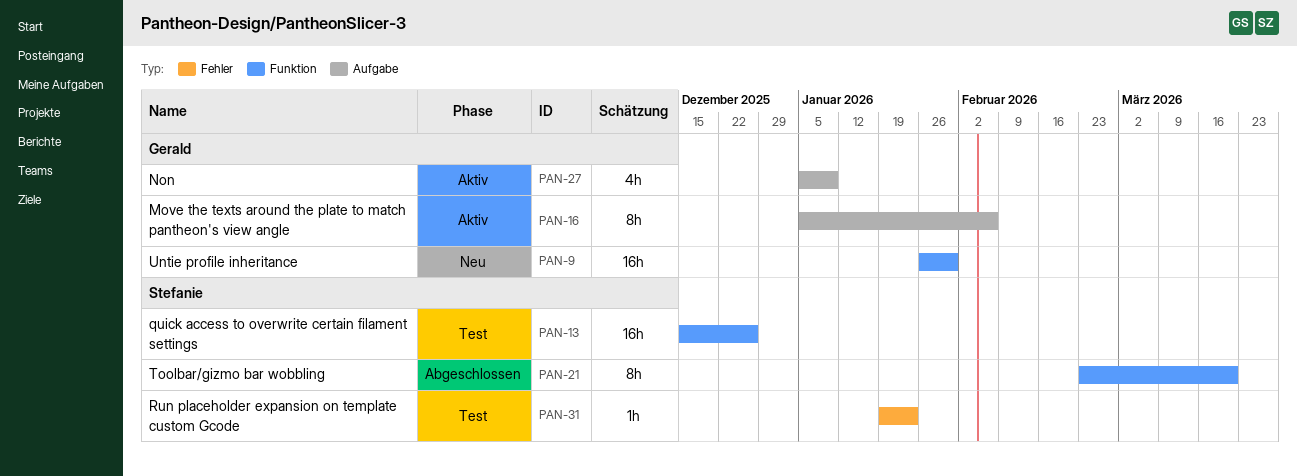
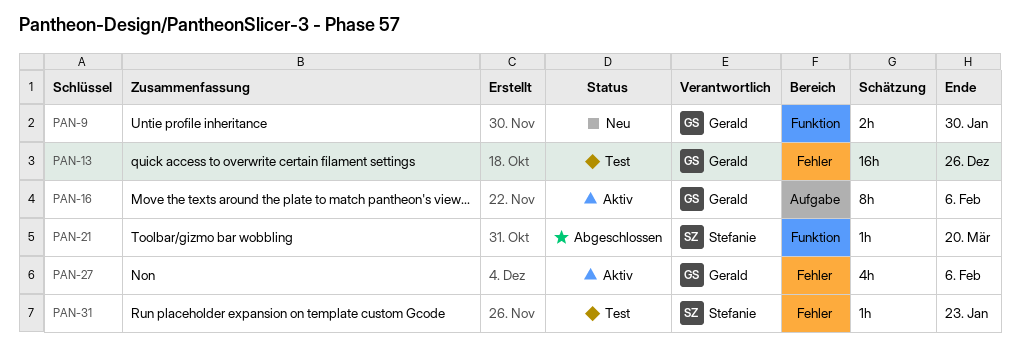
PAN-9, estimate: 16h -> 2h
PAN-13, owner: Stefanie -> Gerald
PAN-13, label: Funktion -> Fehler
PAN-21, estimate: 8h -> 1h
PAN-27, label: Aufgabe -> Fehler
PAN-27, due: Jan 9 -> Feb 6

